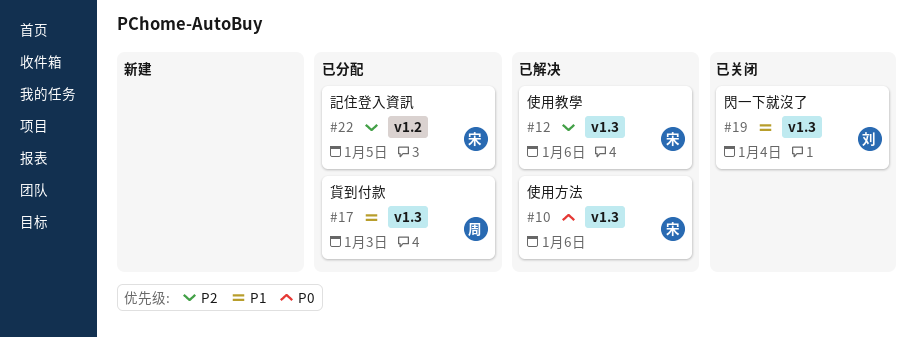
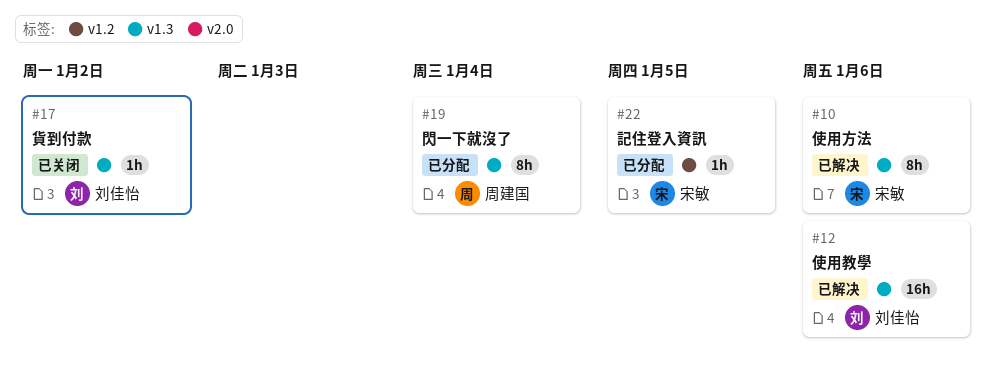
#12, owner: 宋敏 -> 刘佳怡
#17, status: 已分配 -> 已关闭
#17, owner: 周建国 -> 刘佳怡
#17, due: Jan 3 -> Jan 2
#19, status: 已关闭 -> 已分配
#19, owner: 刘佳怡 -> 周建国

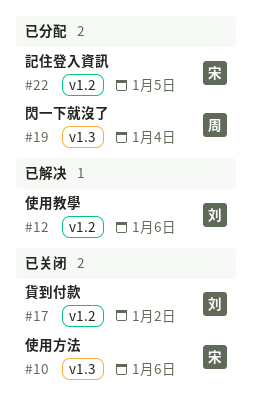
#10, status: 已解决 -> 已关闭
#12, label: v1.3 -> v1.2
#17, label: v1.3 -> v1.2

